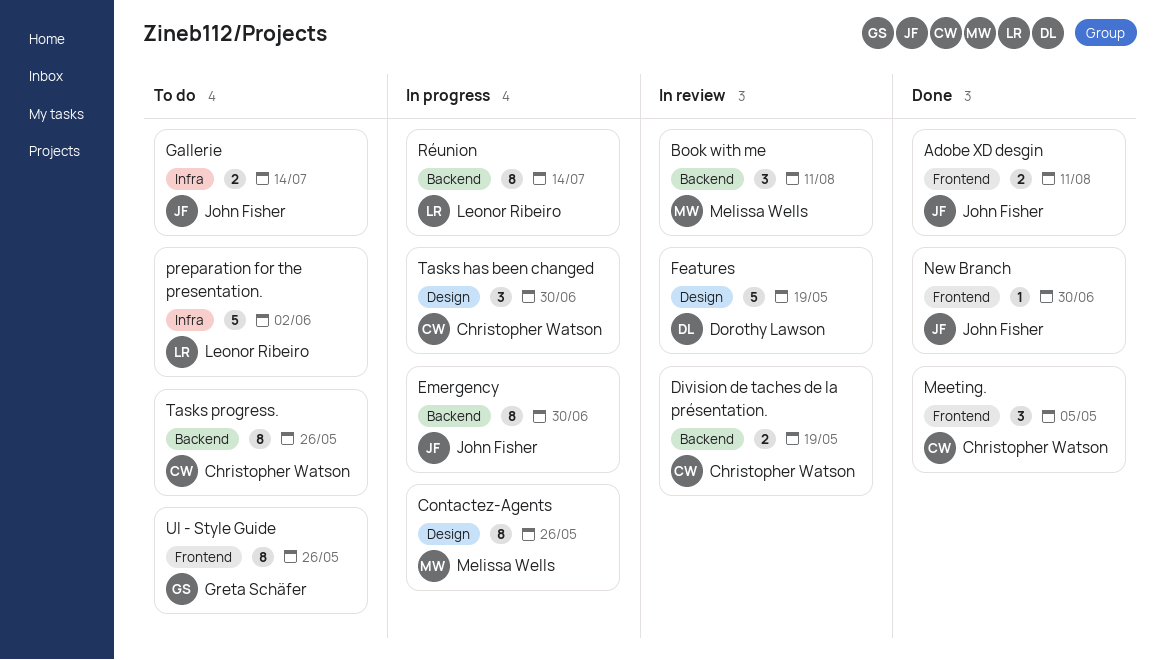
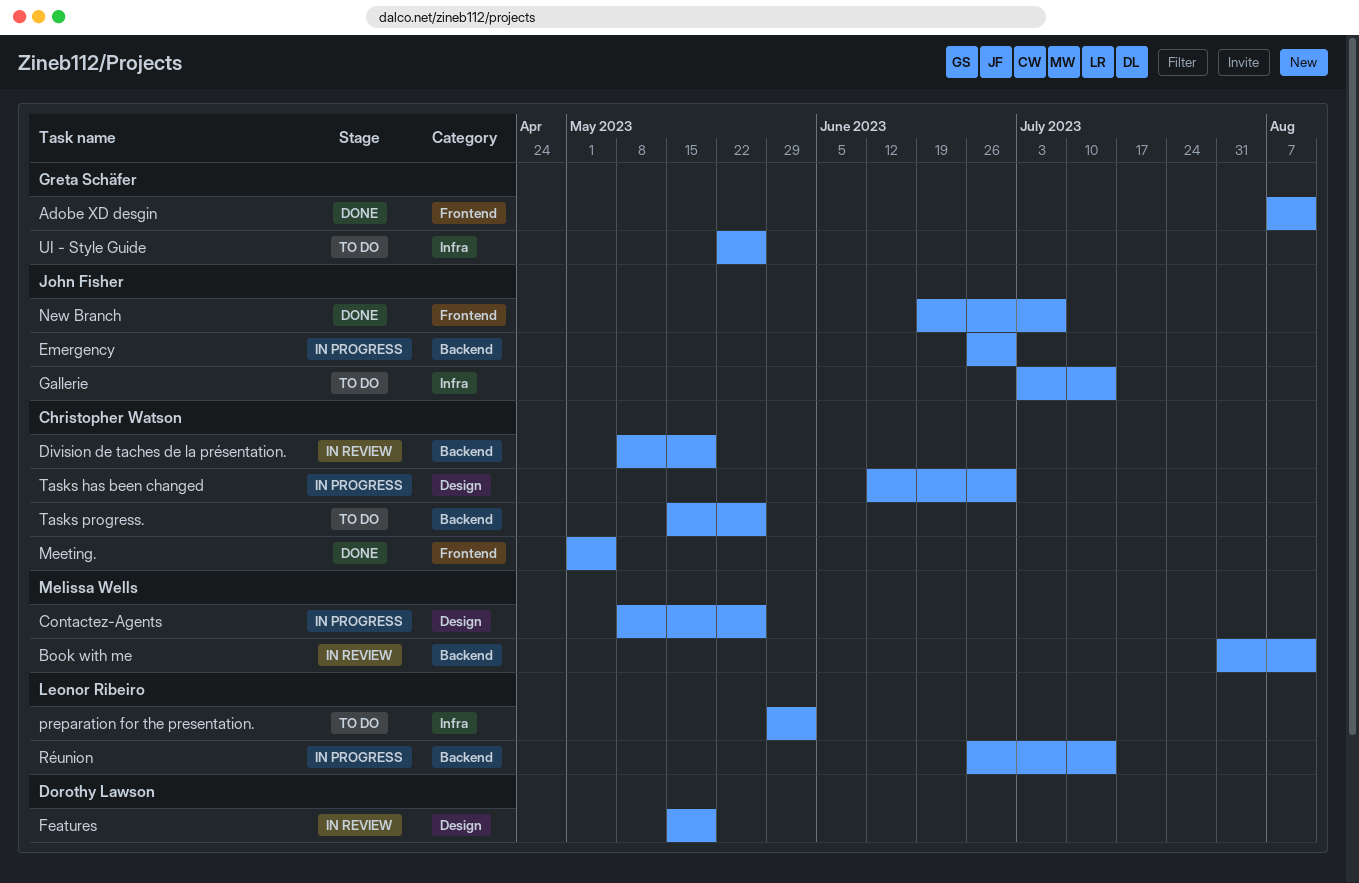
Adobe XD desgin, owner: John Fisher -> Greta Schäfer
New Branch, due: Jun 30 -> Jul 7
UI - Style Guide, label: Frontend -> Infra

